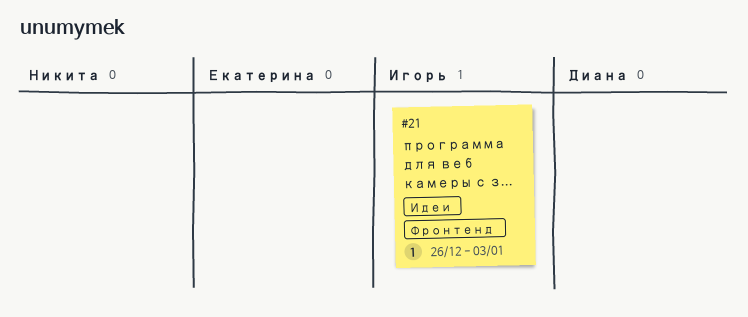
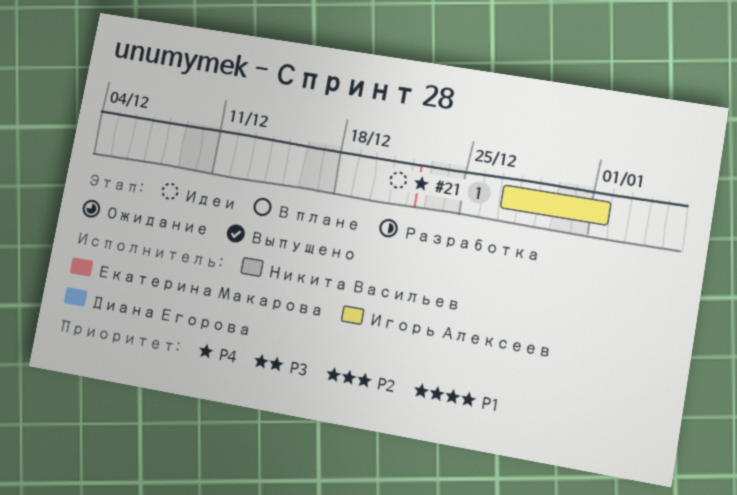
#21, start: Dec 26 -> Dec 27
#21, due: Jan 3 -> Jan 1

